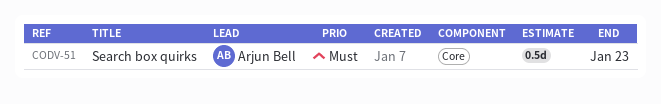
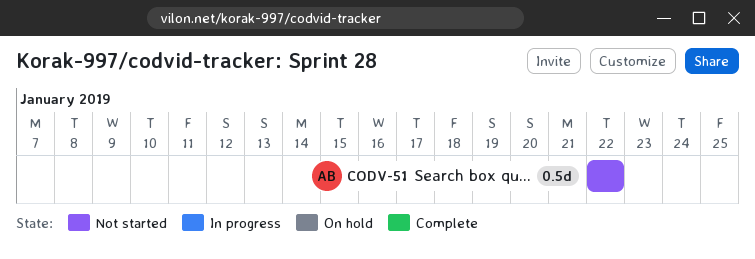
CODV-51, due: Jan 23 -> Jan 22

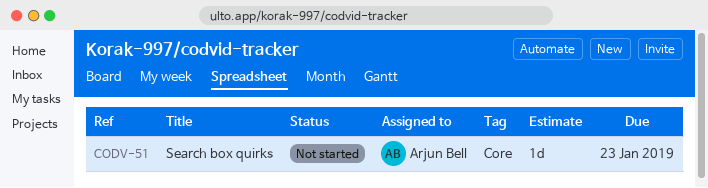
CODV-51, estimate: 0.5d -> 1d
CODV-51, due: Jan 22 -> Jan 23

